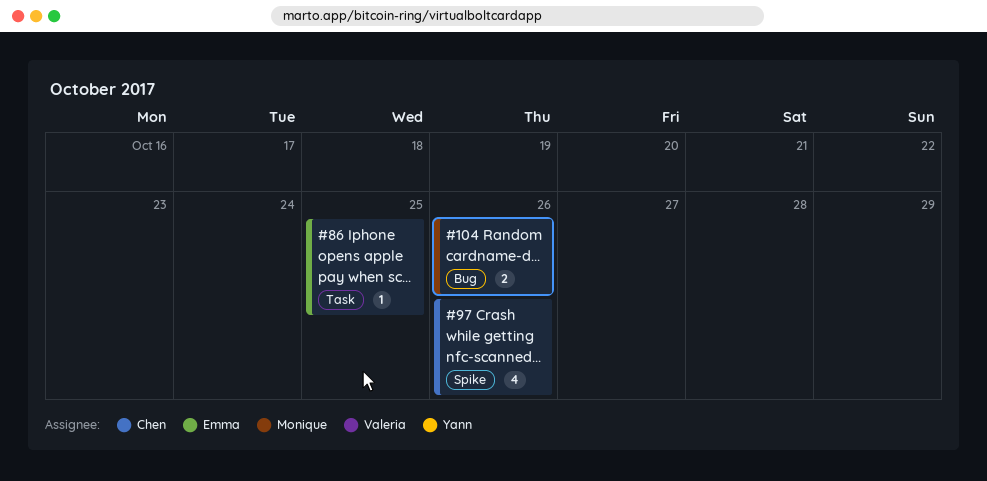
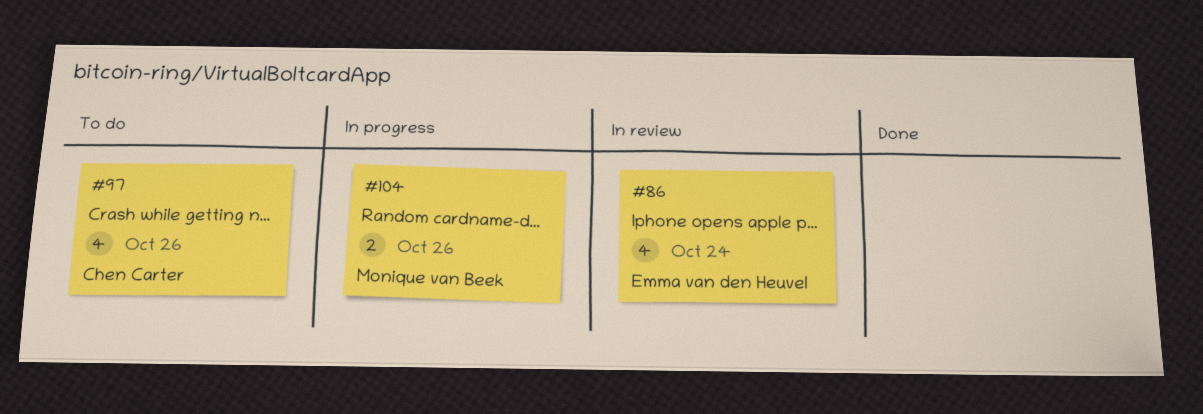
#86, estimate: 1 -> 4
#86, due: Oct 25 -> Oct 24

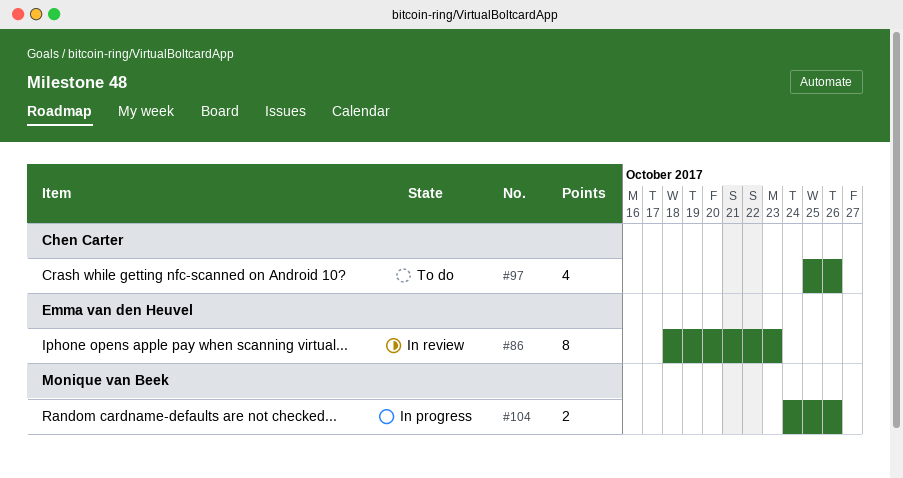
#86, estimate: 4 -> 8
#86, due: Oct 24 -> Oct 23

